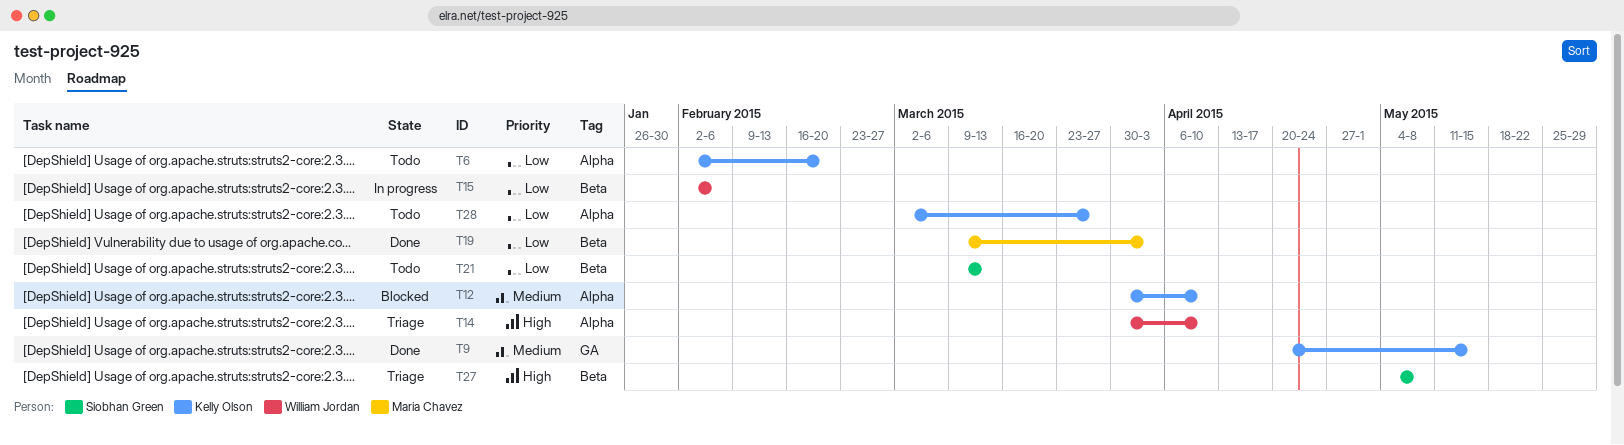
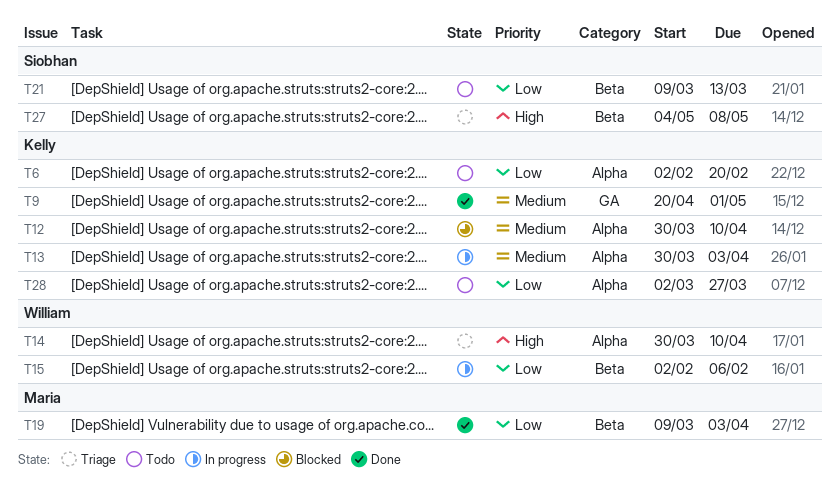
T9, due: May 15 -> May 1
T13: none -> present

